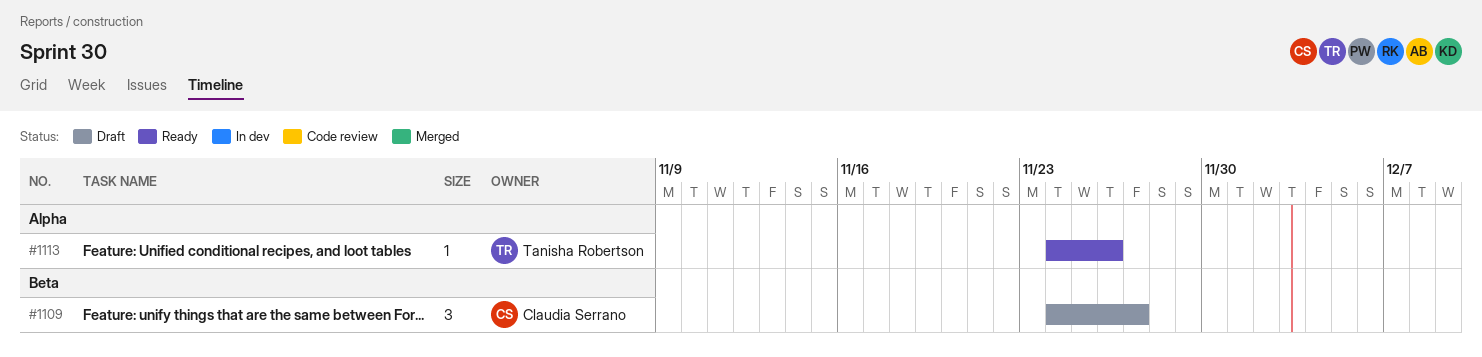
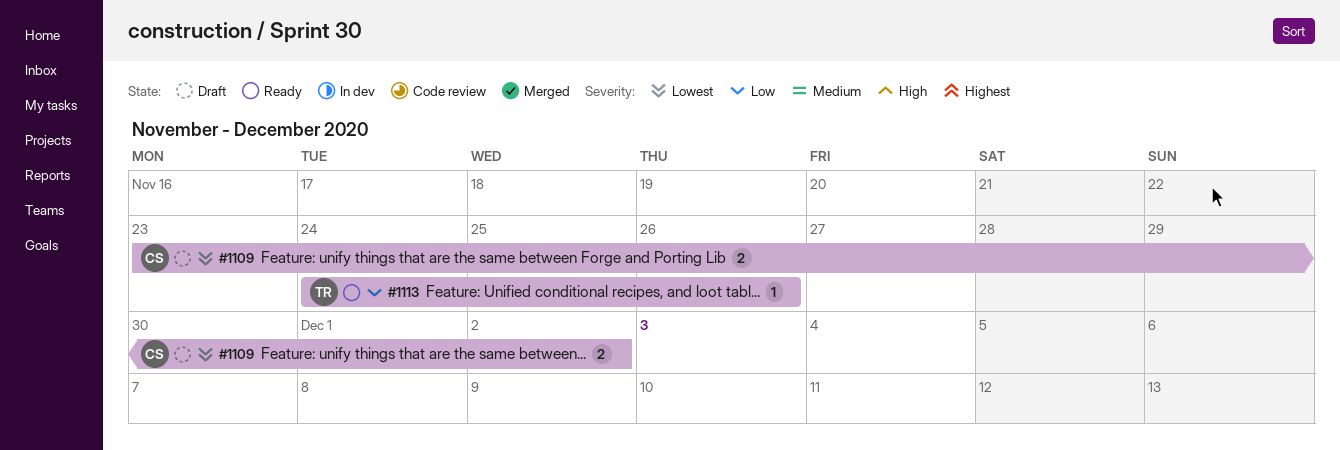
#1109, estimate: 3 -> 2
#1109, start: Nov 24 -> Nov 23
#1109, due: Nov 27 -> Dec 2

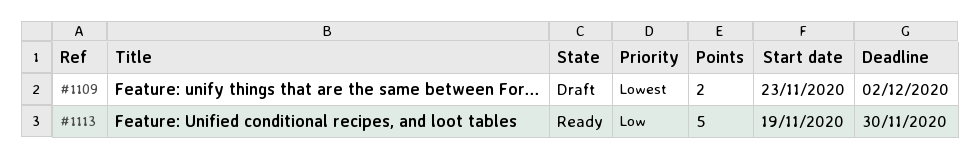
#1113, estimate: 1 -> 5
#1113, start: Nov 24 -> Nov 19
#1113, due: Nov 26 -> Nov 30

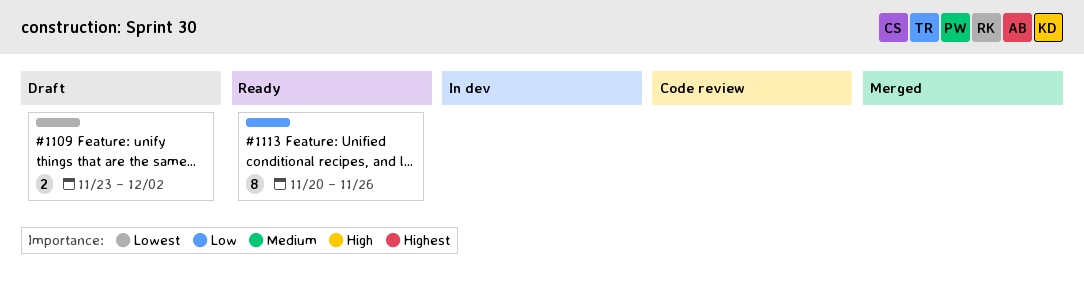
#1113, estimate: 5 -> 8
#1113, start: Nov 19 -> Nov 20
#1113, due: Nov 30 -> Nov 26

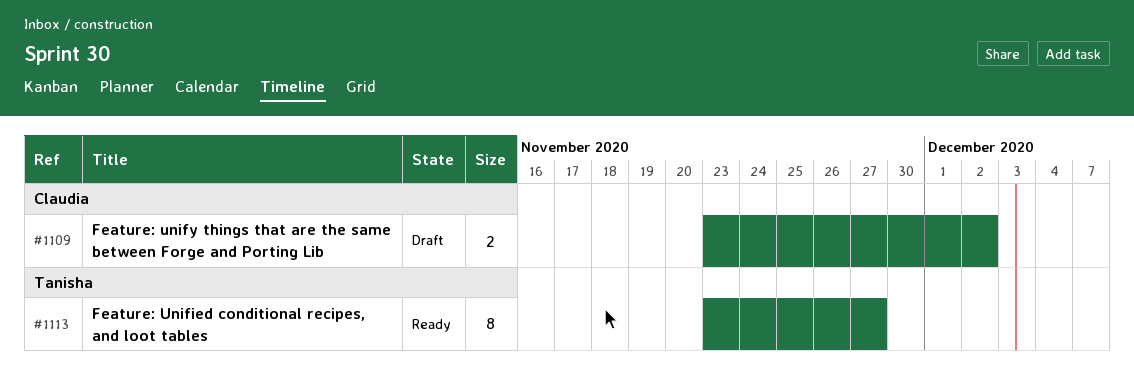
#1113, start: Nov 20 -> Nov 23
#1113, due: Nov 26 -> Nov 27

